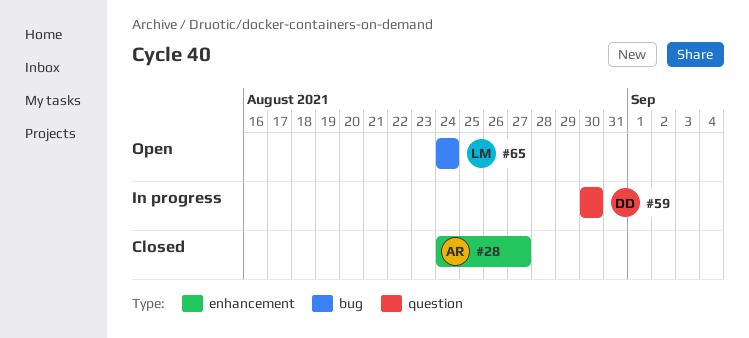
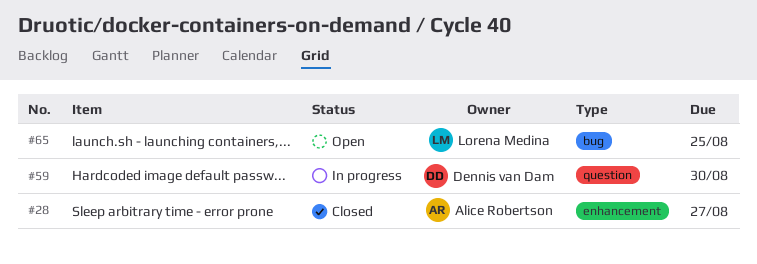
#65, due: Aug 24 -> Aug 25

